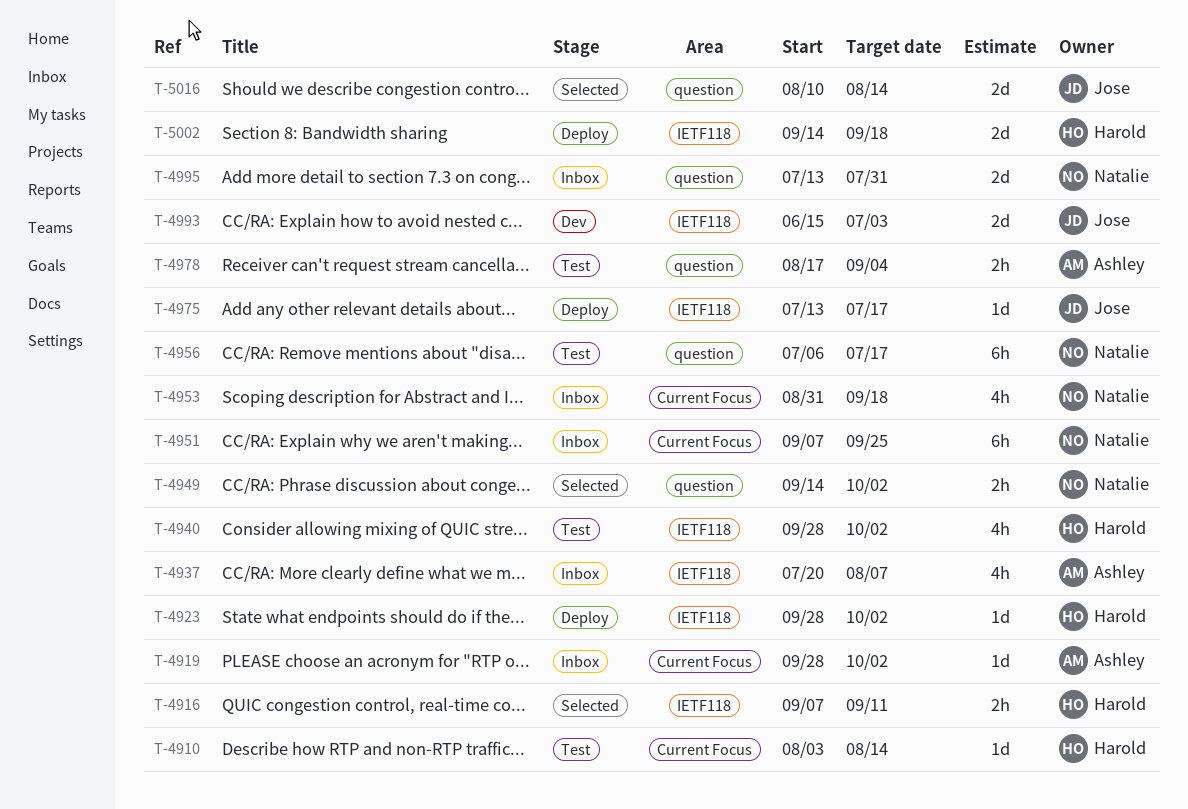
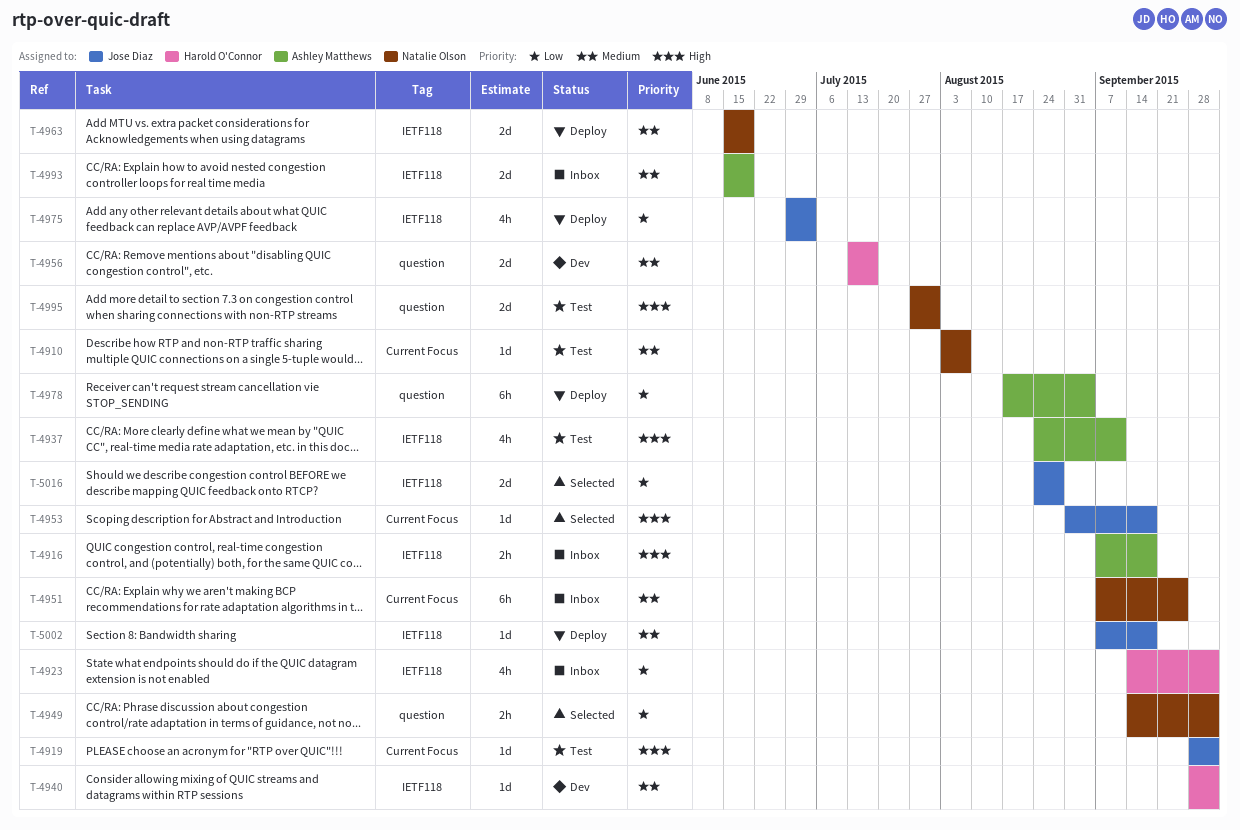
T-4910, owner: Harold O'Connor -> Natalie Olson
T-4910, due: Aug 14 -> Aug 7
T-4916, status: Selected -> Inbox
T-4916, owner: Harold O'Connor -> Ashley Matthews
T-4916, due: Sep 11 -> Sep 18
T-4919, status: Inbox -> Test
T-4919, owner: Ashley Matthews -> Jose Diaz
T-4923, status: Deploy -> Inbox
T-4923, estimate: 1d -> 4h
T-4923, start: Sep 28 -> Sep 14
T-4937, status: Inbox -> Test
T-4937, start: Jul 20 -> Aug 24
T-4937, due: Aug 7 -> Sep 11
T-4940, status: Test -> Dev
T-4940, estimate: 4h -> 1d
T-4953, status: Inbox -> Selected
T-4953, owner: Natalie Olson -> Jose Diaz
T-4953, estimate: 4h -> 1d
T-4956, status: Test -> Dev
T-4956, owner: Natalie Olson -> Harold O'Connor
T-4956, estimate: 6h -> 2d
T-4956, start: Jul 6 -> Jul 13
T-4963: none -> present
T-4975, estimate: 1d -> 4h
T-4975, start: Jul 13 -> Jun 29
T-4975, due: Jul 17 -> Jul 3
T-4978, status: Test -> Deploy
T-4978, estimate: 2h -> 6h
T-4993, status: Dev -> Inbox
T-4993, owner: Jose Diaz -> Ashley Matthews
T-4993, due: Jul 3 -> Jun 19
T-4995, status: Inbox -> Test
T-4995, start: Jul 13 -> Jul 27
T-5002, owner: Harold O'Connor -> Jose Diaz
T-5002, estimate: 2d -> 1d
T-5002, start: Sep 14 -> Sep 7
T-5016, label: question -> IETF118
T-5016, start: Aug 10 -> Aug 24
T-5016, due: Aug 14 -> Aug 28

